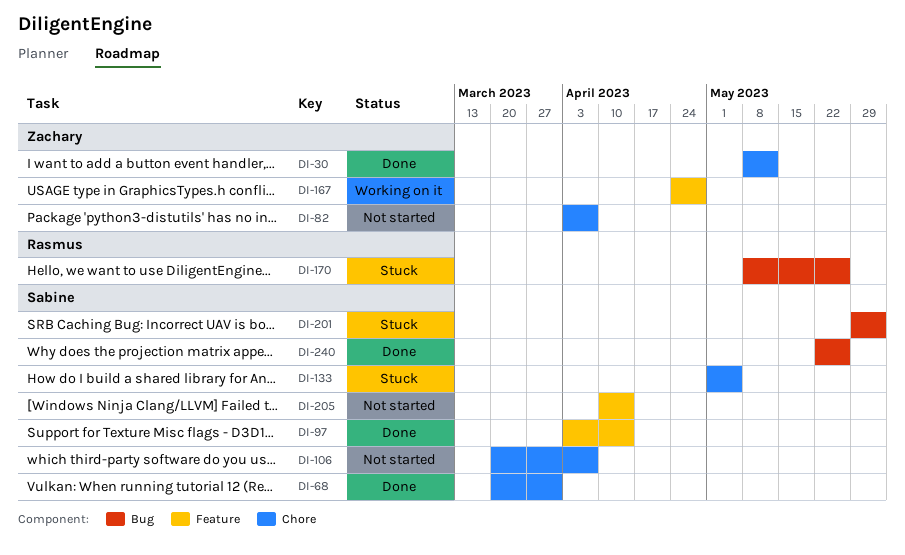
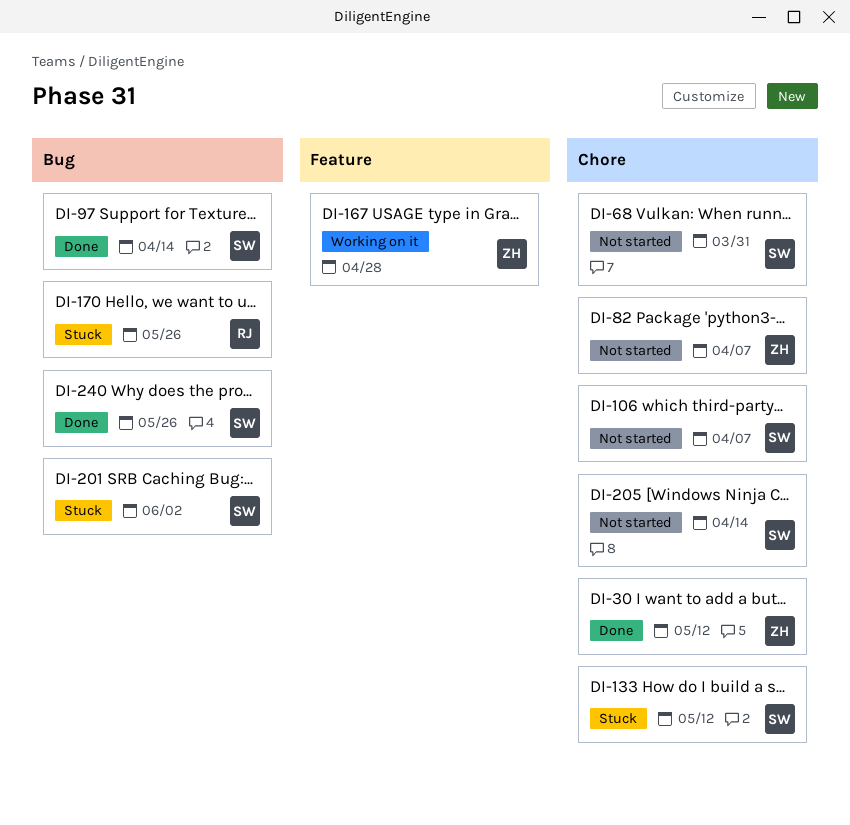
DI-68, status: Done -> Not started
DI-97, label: Feature -> Bug
DI-133, due: May 5 -> May 12
DI-205, label: Feature -> Chore

